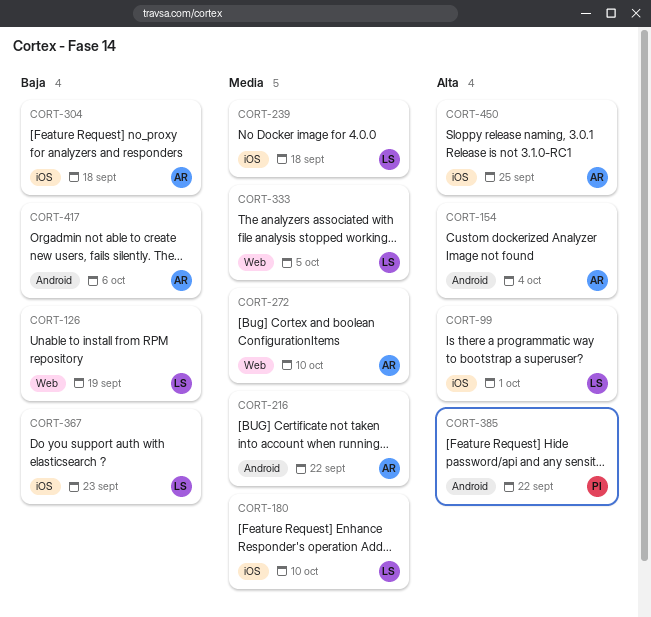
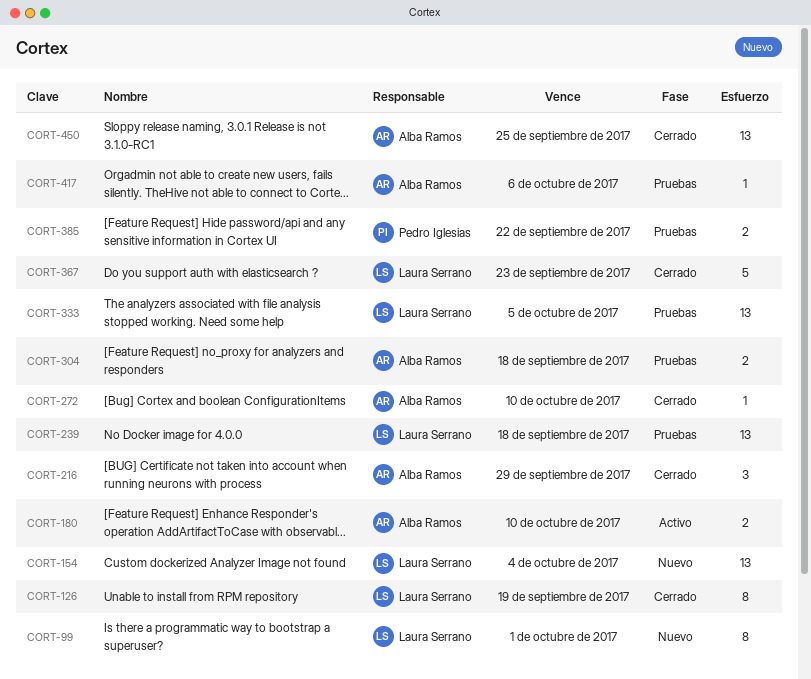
CORT-154, owner: Alba Ramos -> Laura Serrano
CORT-180, owner: Laura Serrano -> Alba Ramos
CORT-216, due: Sep 22 -> Sep 29

